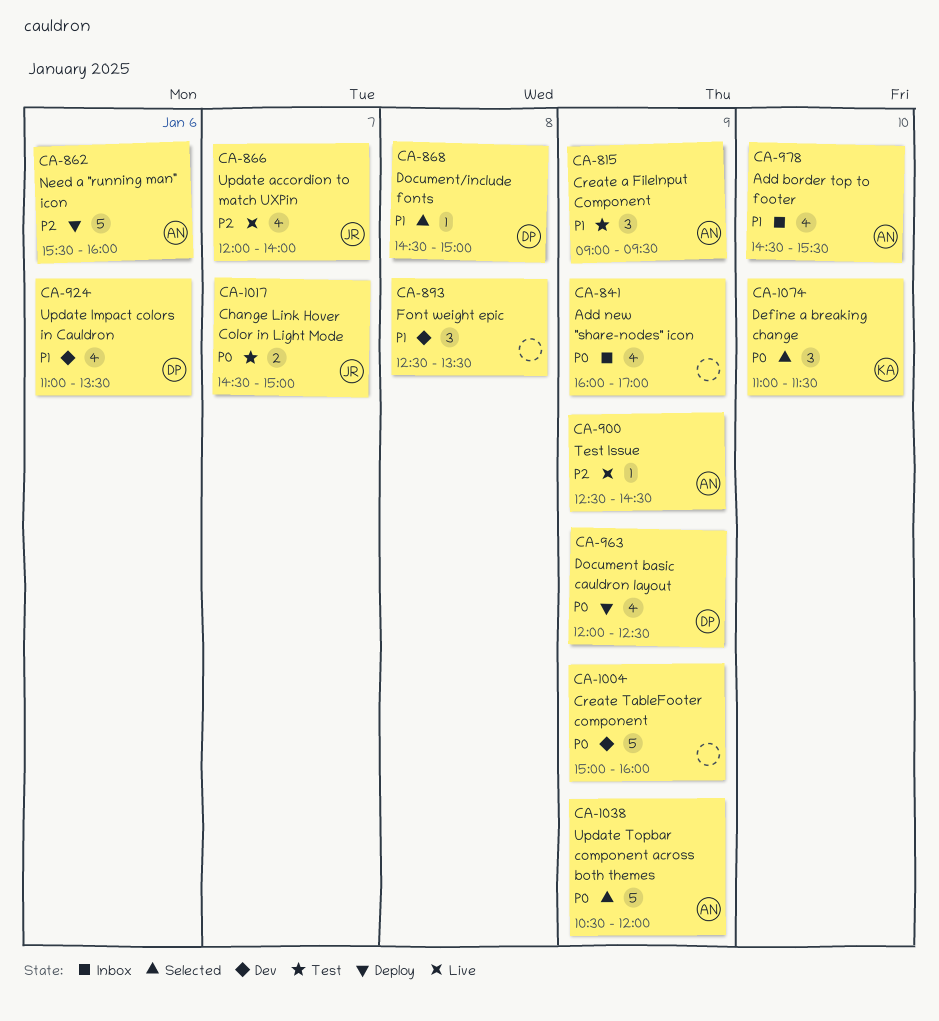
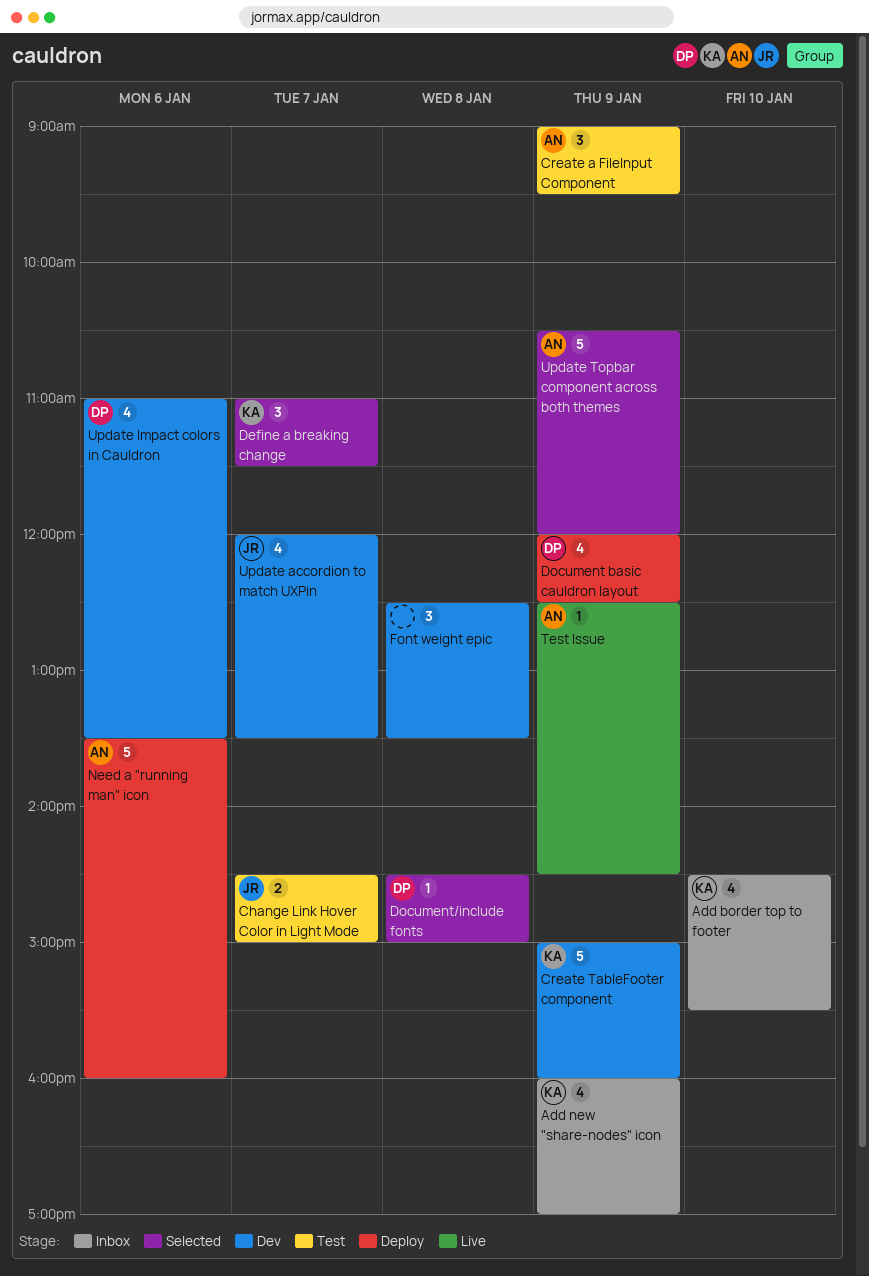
Add border top to footer, owner: AN -> KA
Add new "share-nodes" icon, owner: none -> KA
Create TableFooter component, owner: none -> KA
Define a breaking change, day: Jan 10 -> Jan 7
Need a "running man" icon, begins: 15:30 -> 13:30
Update accordion to match UXPin, status: Live -> Dev
Update accordion to match UXPin, ends: 14:00 -> 13:30

